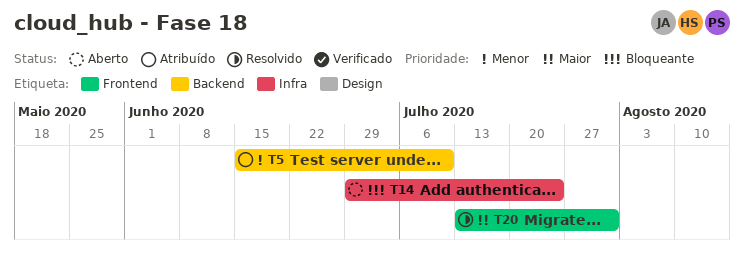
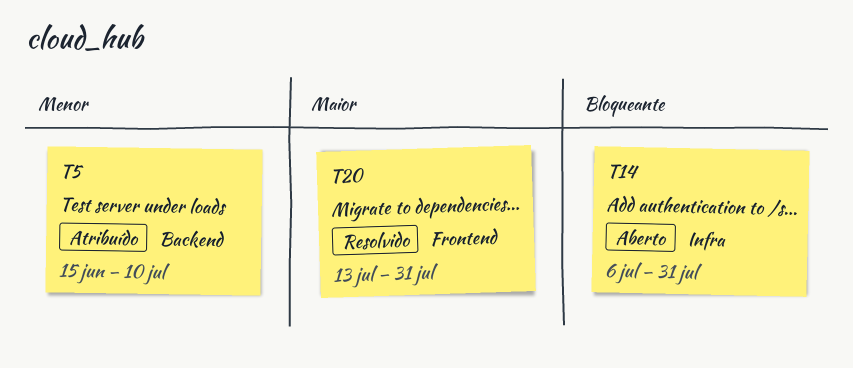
T14, start: Jun 29 -> Jul 6
T14, due: Jul 24 -> Jul 31

